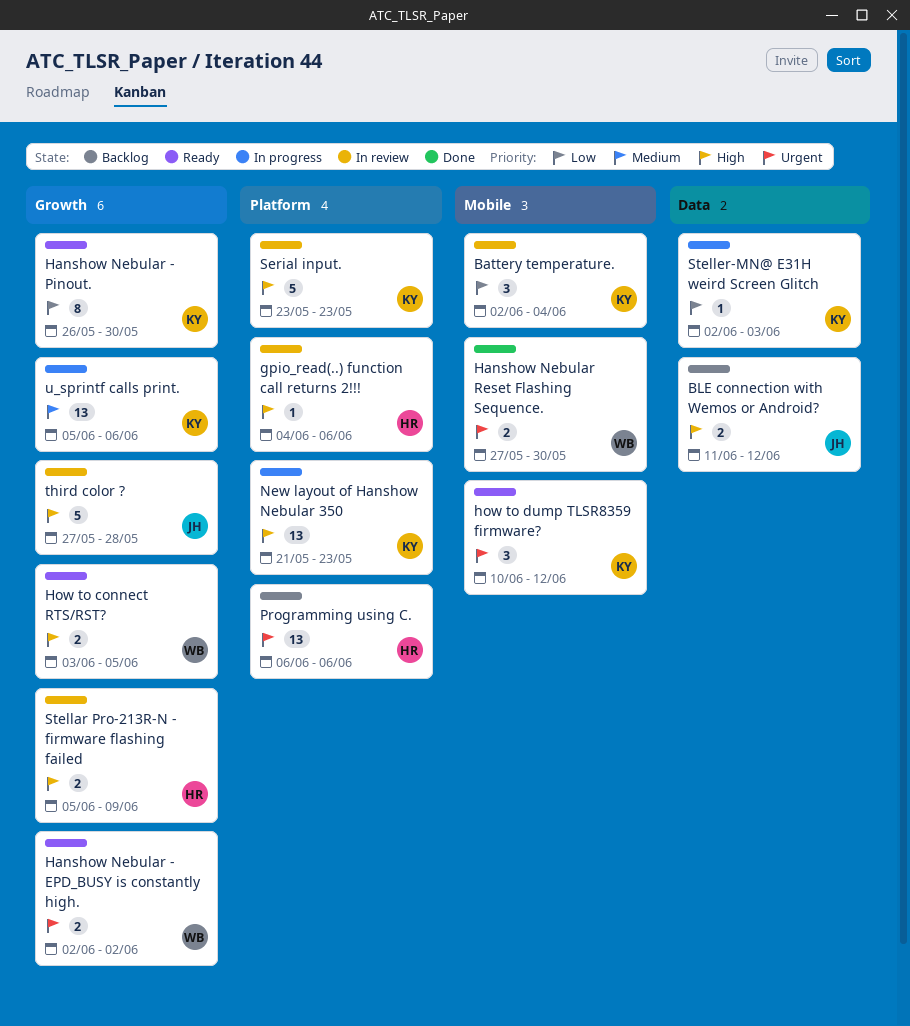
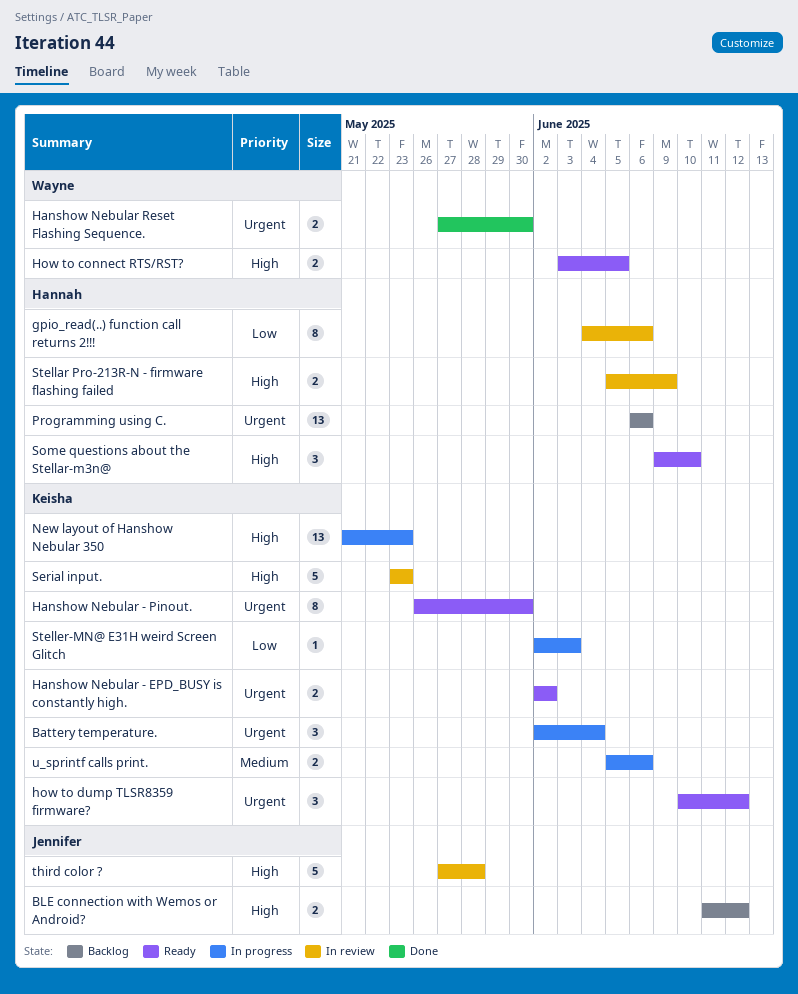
Battery temperature., status: In review -> In progress
Battery temperature., priority: Low -> Urgent
gpio_read(..) function call returns 2!!!, priority: High -> Low
gpio_read(..) function call returns 2!!!, estimate: 1 -> 8
Hanshow Nebular - EPD_BUSY is constantly high., owner: Wayne -> Keisha
Hanshow Nebular - Pinout., priority: Low -> Urgent
Some questions about the Stellar-m3n@: none -> present
u_sprintf calls print., estimate: 13 -> 2

